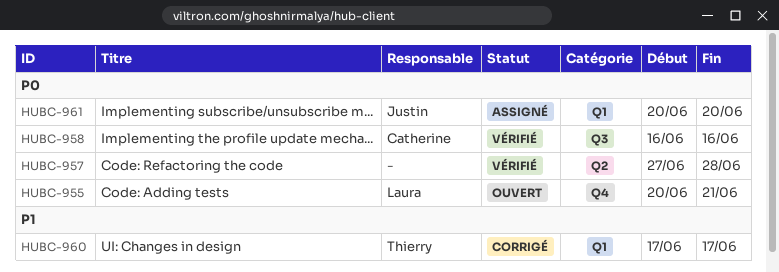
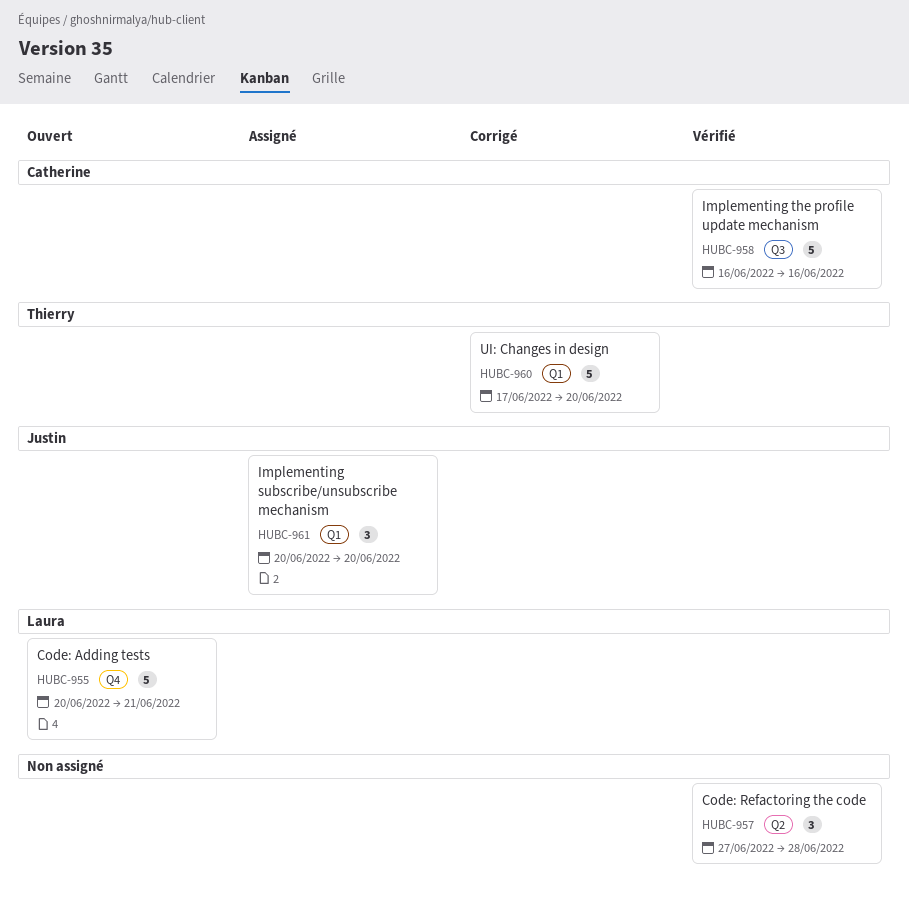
HUBC-960, due: Jun 17 -> Jun 20

